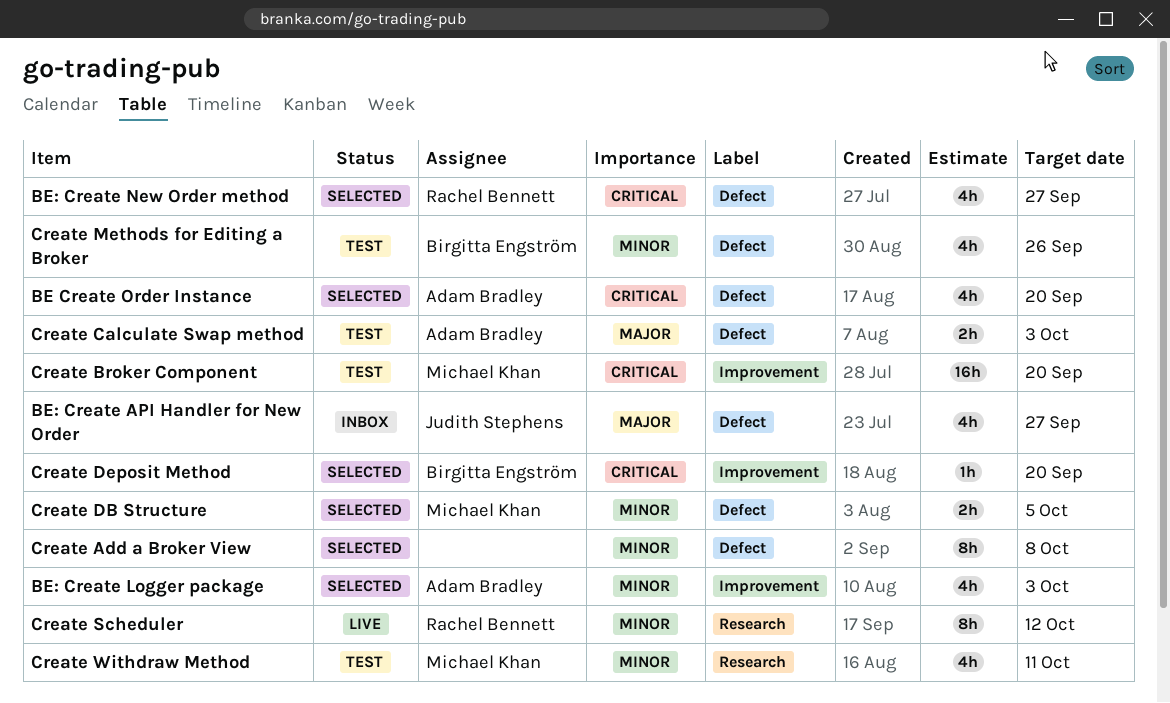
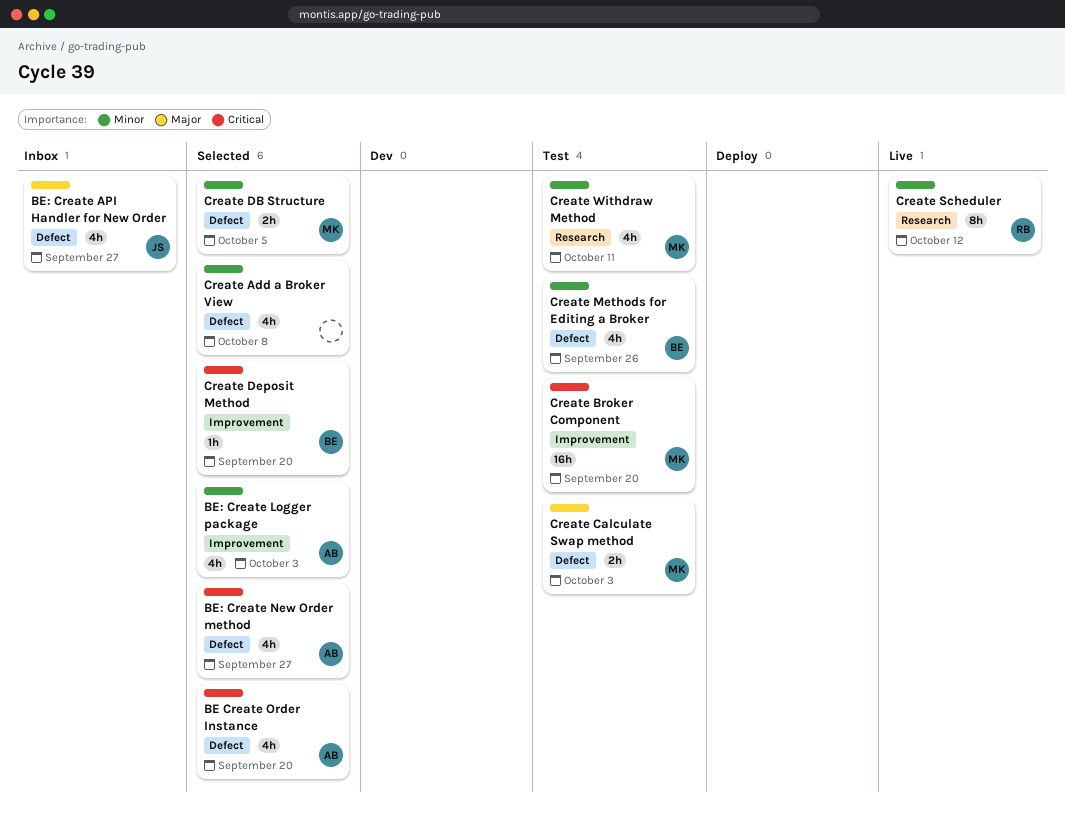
BE: Create New Order method, owner: Rachel Bennett -> Adam Bradley
Create Add a Broker View, estimate: 8h -> 4h
Create Calculate Swap method, owner: Adam Bradley -> Michael Khan

